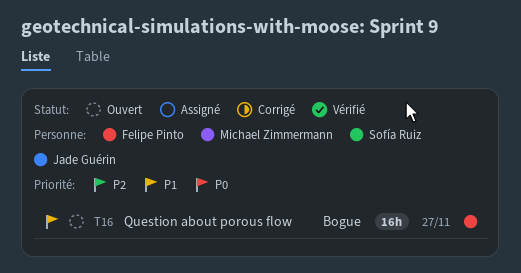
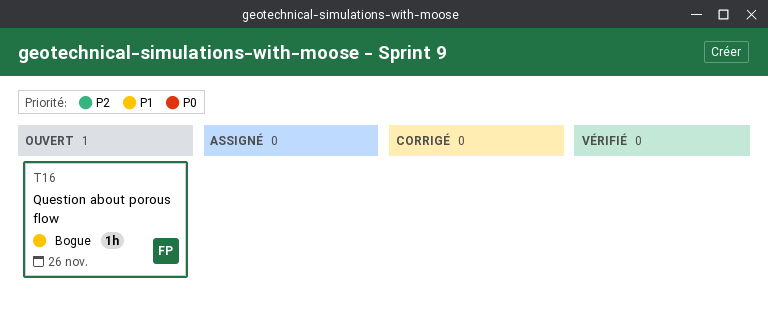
T16, estimate: 16h -> 1h
T16, due: Nov 27 -> Nov 26

